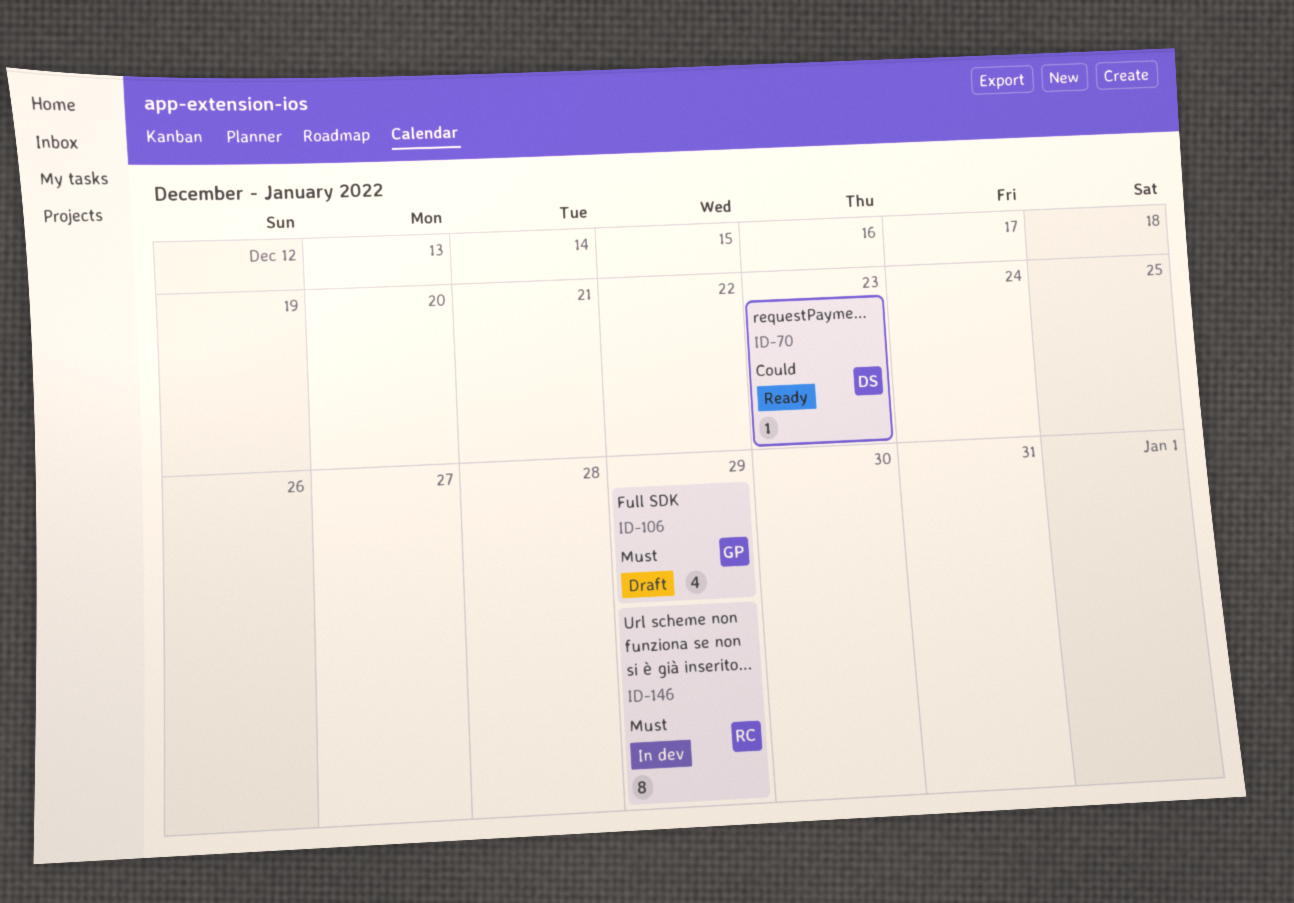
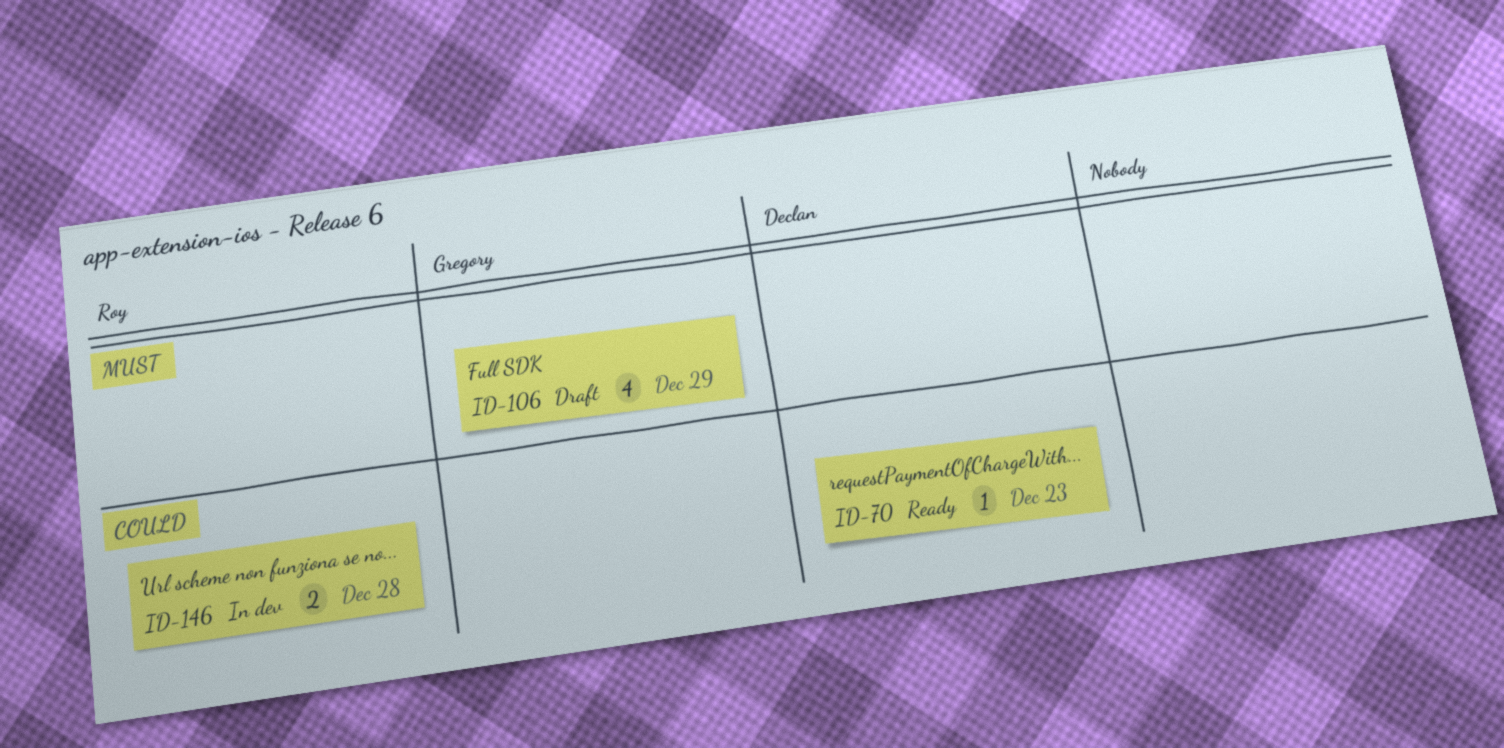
ID-146, priority: Must -> Could
ID-146, estimate: 8 -> 2
ID-146, due: Dec 29 -> Dec 28

